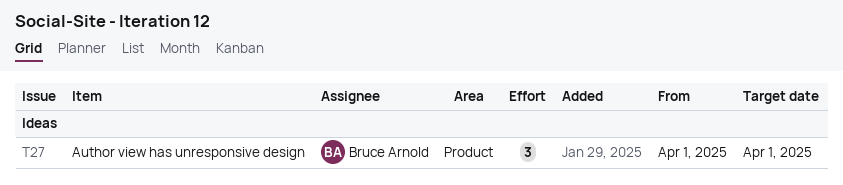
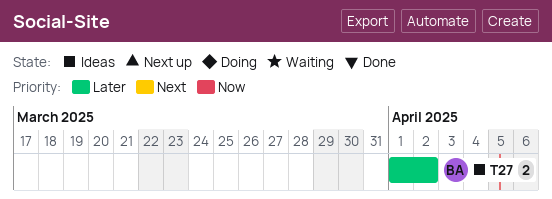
T27, estimate: 3 -> 2
T27, due: Apr 1 -> Apr 2

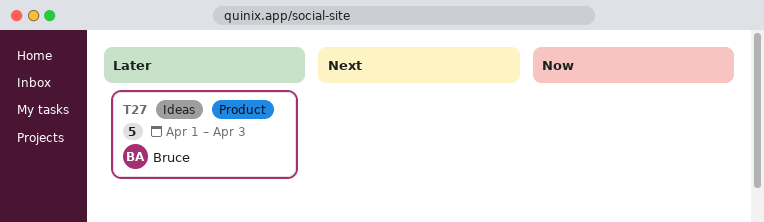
T27, estimate: 2 -> 5
T27, due: Apr 2 -> Apr 3

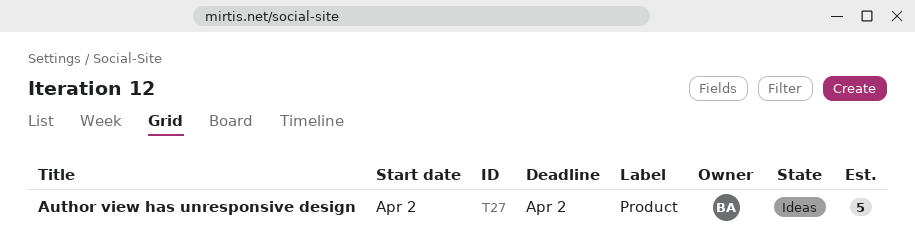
T27, start: Apr 1 -> Apr 2
T27, due: Apr 3 -> Apr 2

